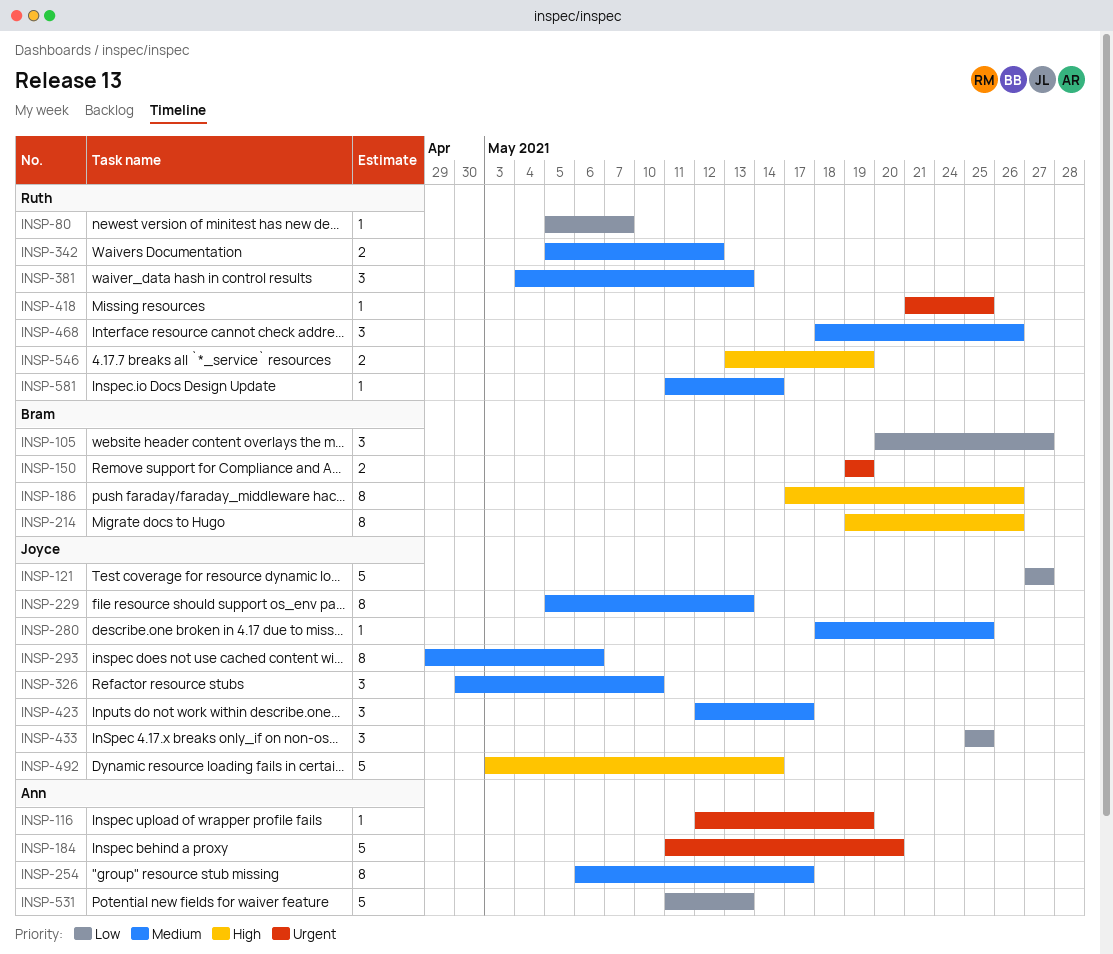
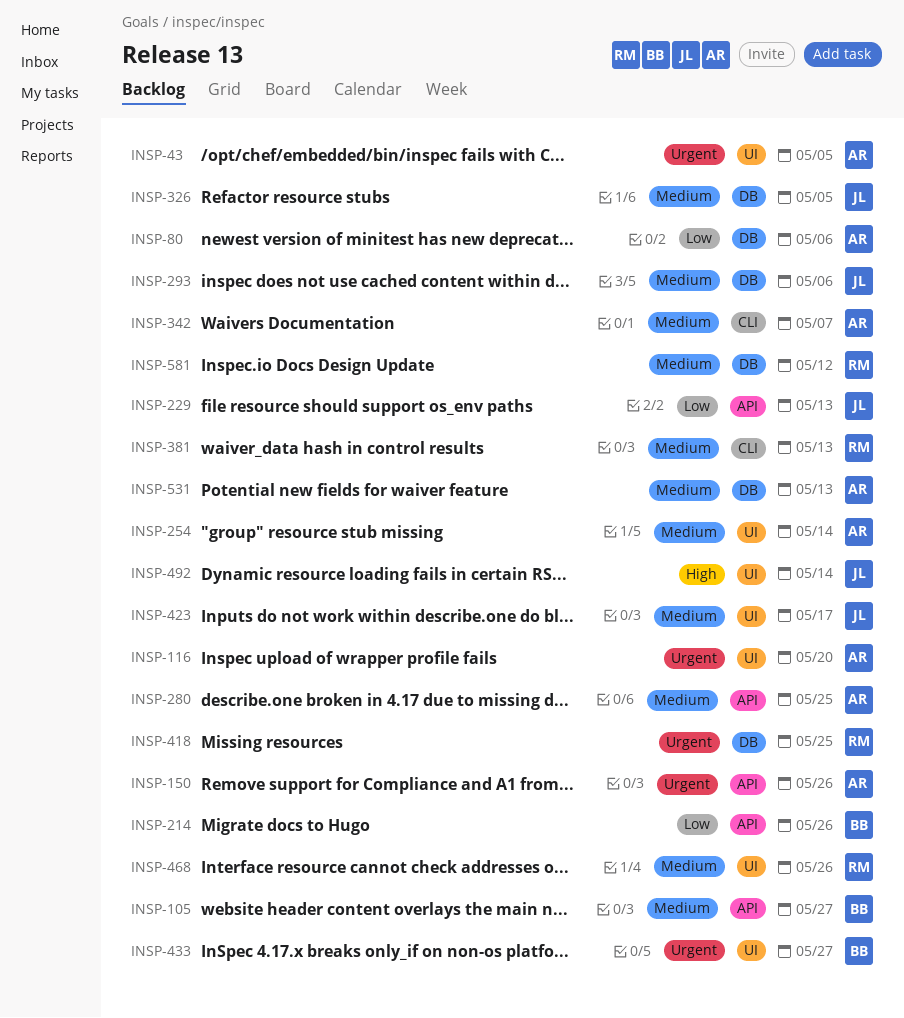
INSP-43: none -> present
INSP-80, owner: Ruth -> Ann
INSP-80, due: May 7 -> May 6
INSP-105, priority: Low -> Medium
INSP-116, due: May 19 -> May 20
INSP-121: present -> none
INSP-150, owner: Bram -> Ann
INSP-150, due: May 19 -> May 26
INSP-184: present -> none
INSP-186: present -> none
INSP-214, priority: High -> Low
INSP-229, priority: Medium -> Low
INSP-254, due: May 17 -> May 14
INSP-280, owner: Joyce -> Ann
INSP-326, due: May 10 -> May 5
INSP-342, owner: Ruth -> Ann
INSP-342, due: May 12 -> May 7
INSP-433, owner: Joyce -> Bram
INSP-433, priority: Low -> Urgent
INSP-433, due: May 25 -> May 27
INSP-531, priority: Low -> Medium
INSP-546: present -> none
INSP-581, due: May 14 -> May 12

